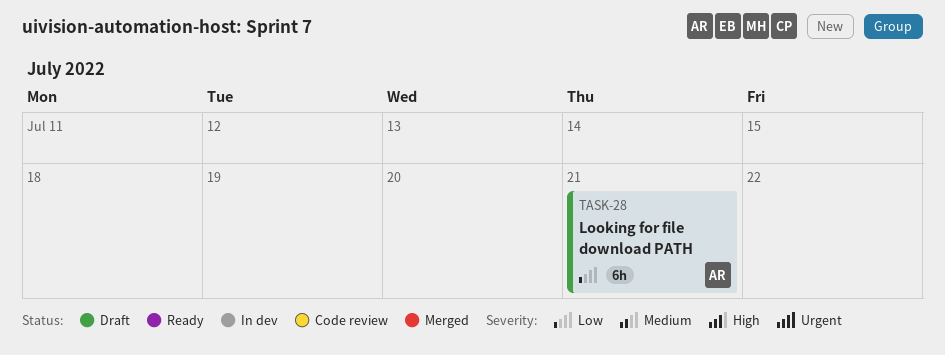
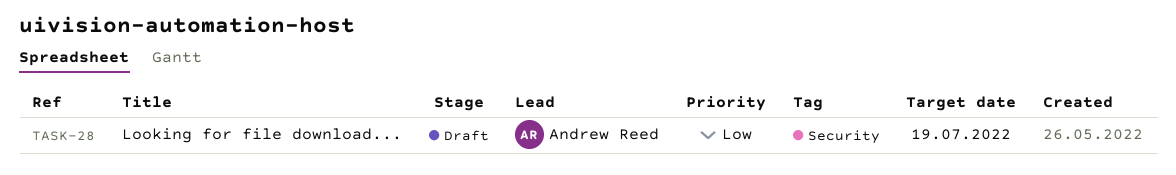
TASK-28, due: Jul 21 -> Jul 19

